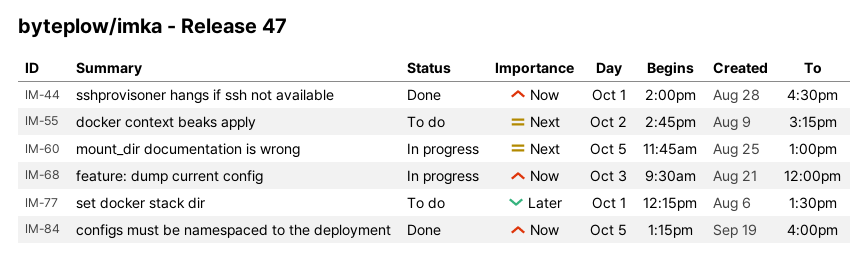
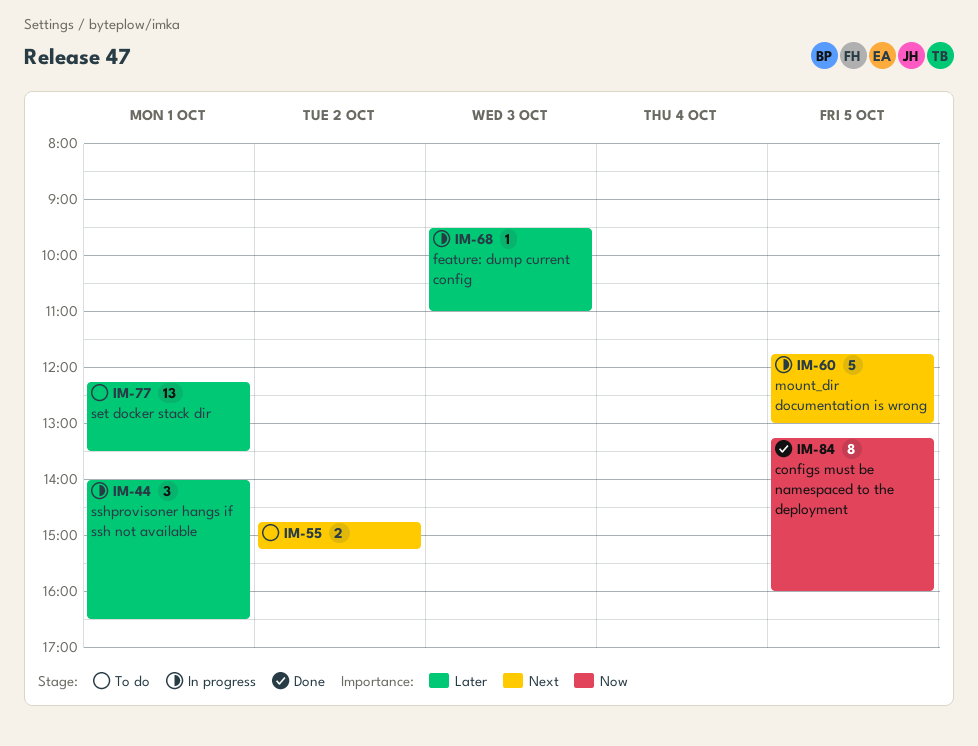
IM-44, status: Done -> In progress
IM-44, priority: Now -> Later
IM-68, priority: Now -> Later
IM-68, ends: 12:00 -> 11:00

